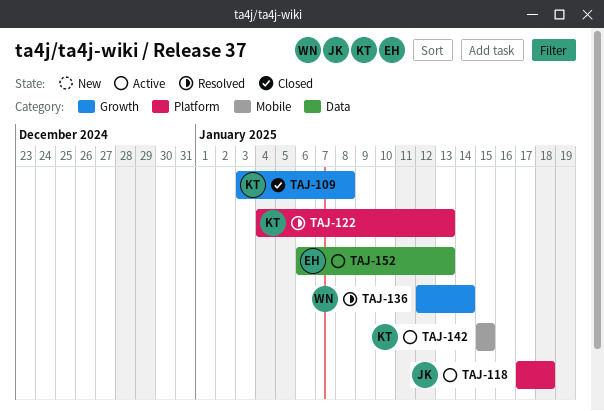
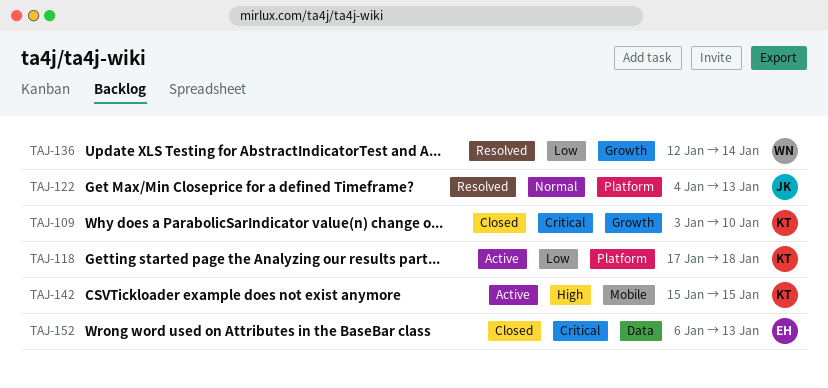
TAJ-109, due: Jan 8 -> Jan 10
TAJ-118, owner: JK -> KT
TAJ-122, owner: KT -> JK
TAJ-152, status: Active -> Closed

